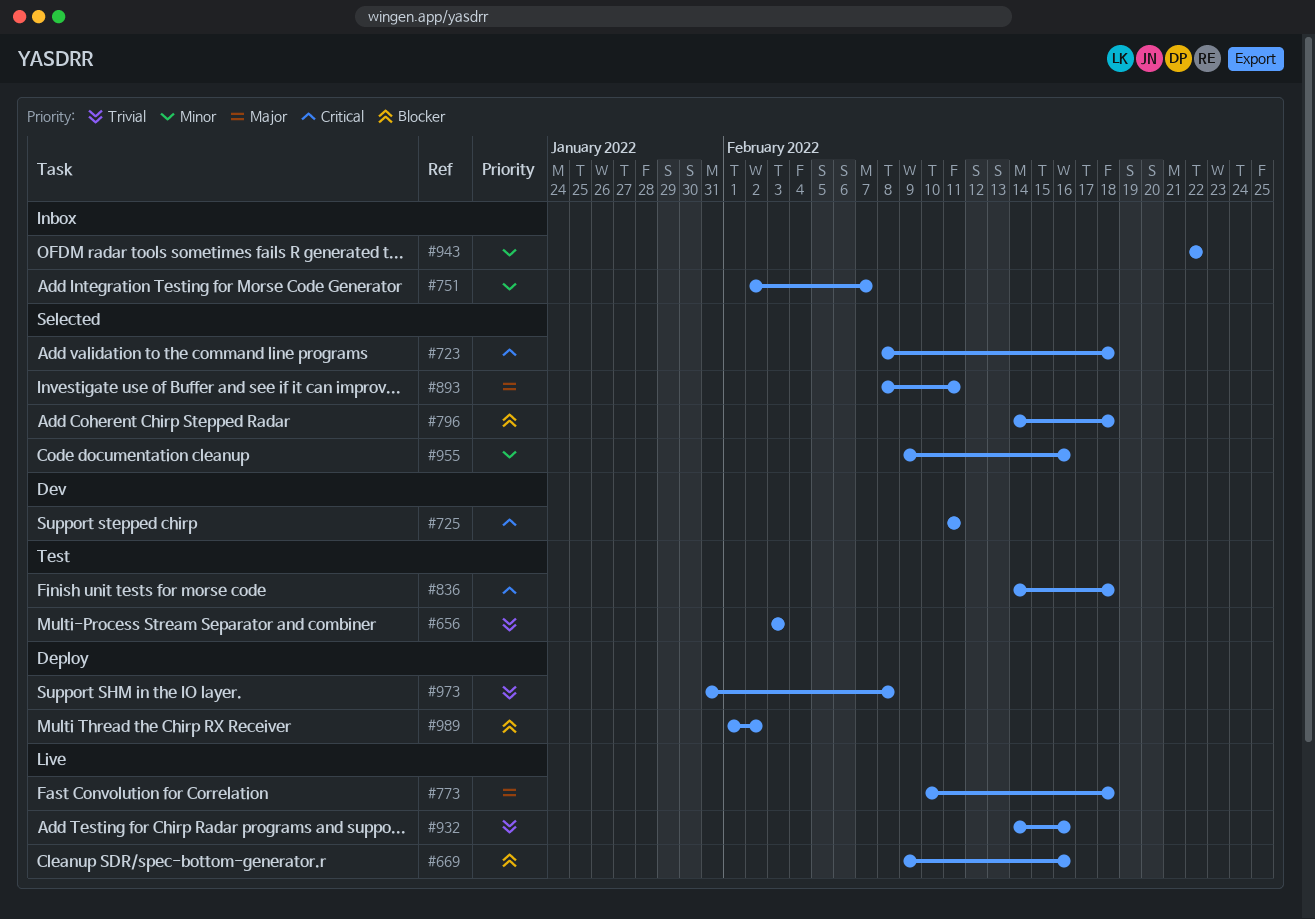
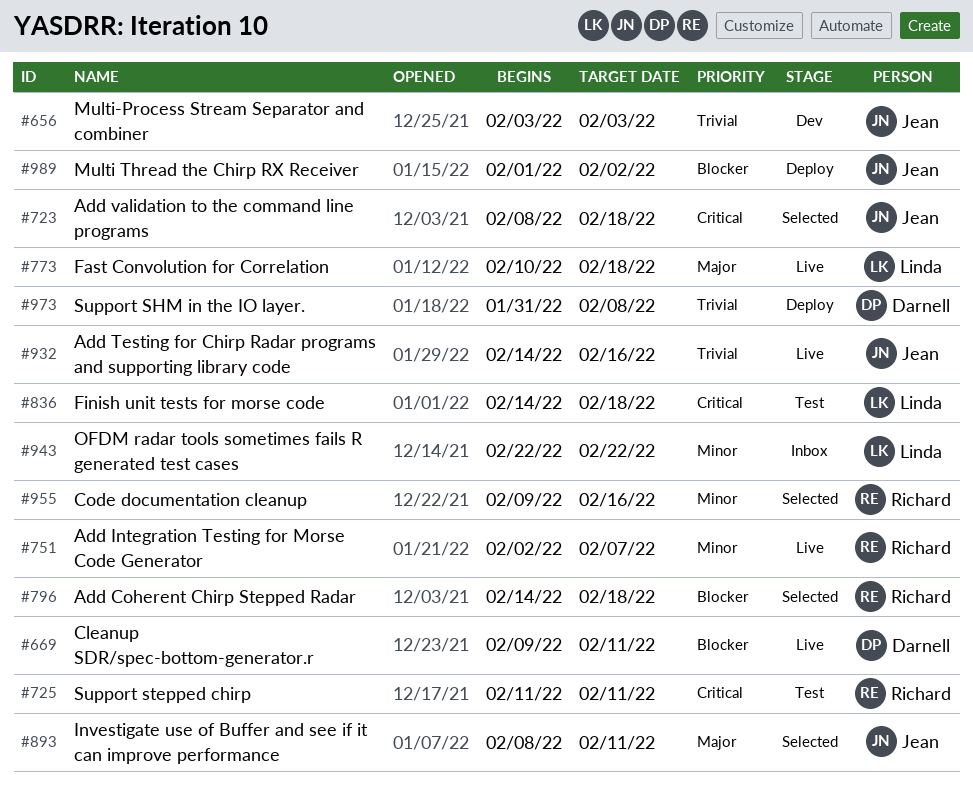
#656, status: Test -> Dev
#669, due: Feb 16 -> Feb 11
#725, status: Dev -> Test
#751, status: Inbox -> Live

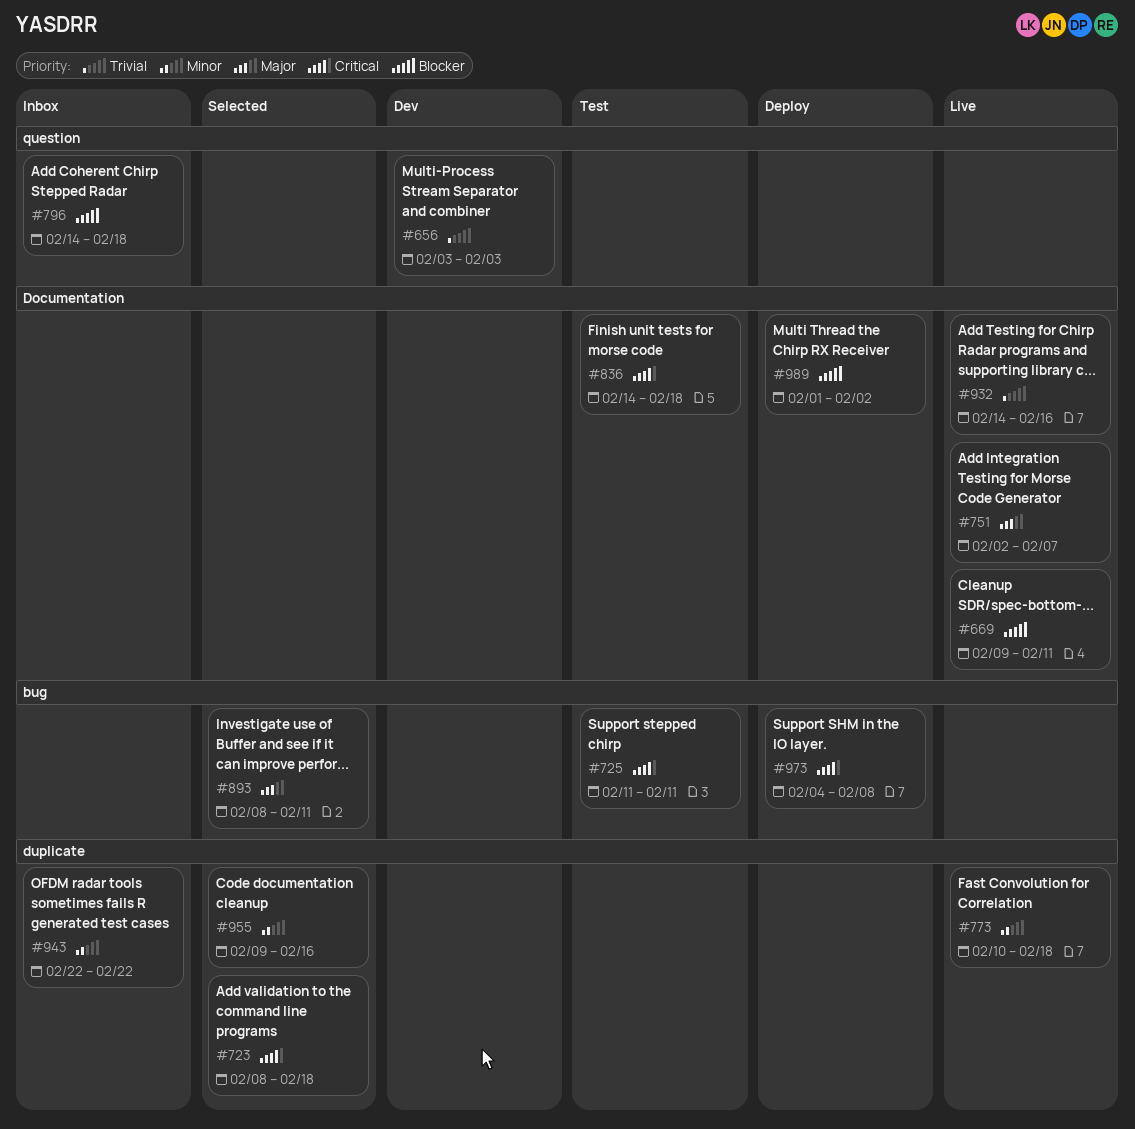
#751, priority: Minor -> Major
#773, priority: Major -> Minor
#796, status: Selected -> Inbox
#973, priority: Trivial -> Critical
#973, start: Jan 31 -> Feb 4

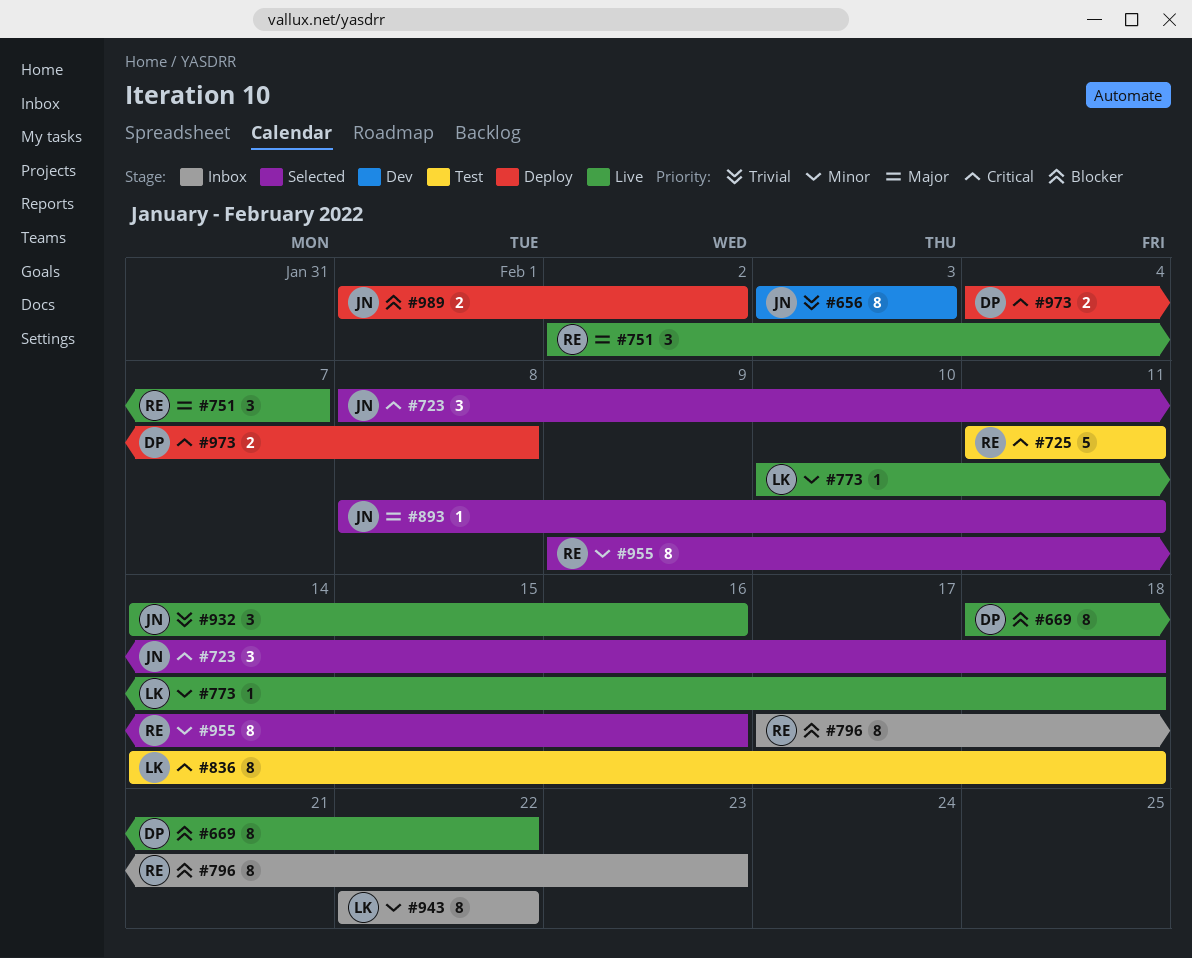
#669, start: Feb 9 -> Feb 18
#669, due: Feb 11 -> Feb 22
#796, start: Feb 14 -> Feb 17
#796, due: Feb 18 -> Feb 23

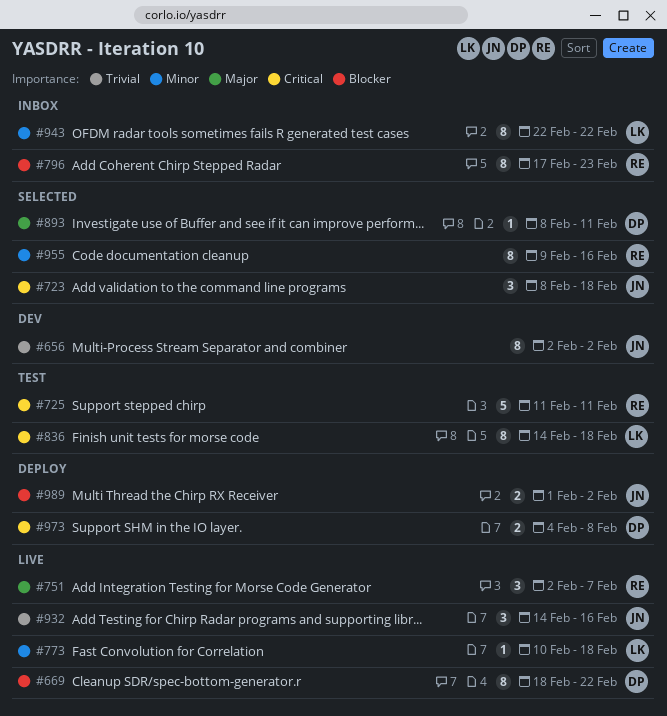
#656, start: Feb 3 -> Feb 2
#656, due: Feb 3 -> Feb 2
#893, owner: JN -> DP

